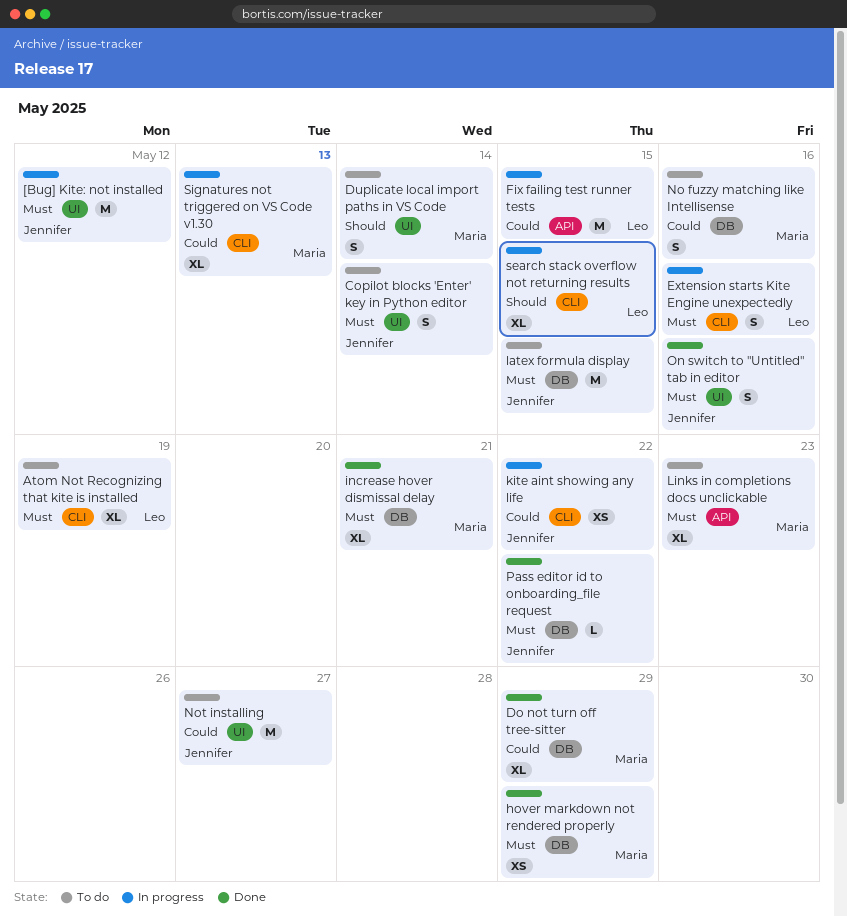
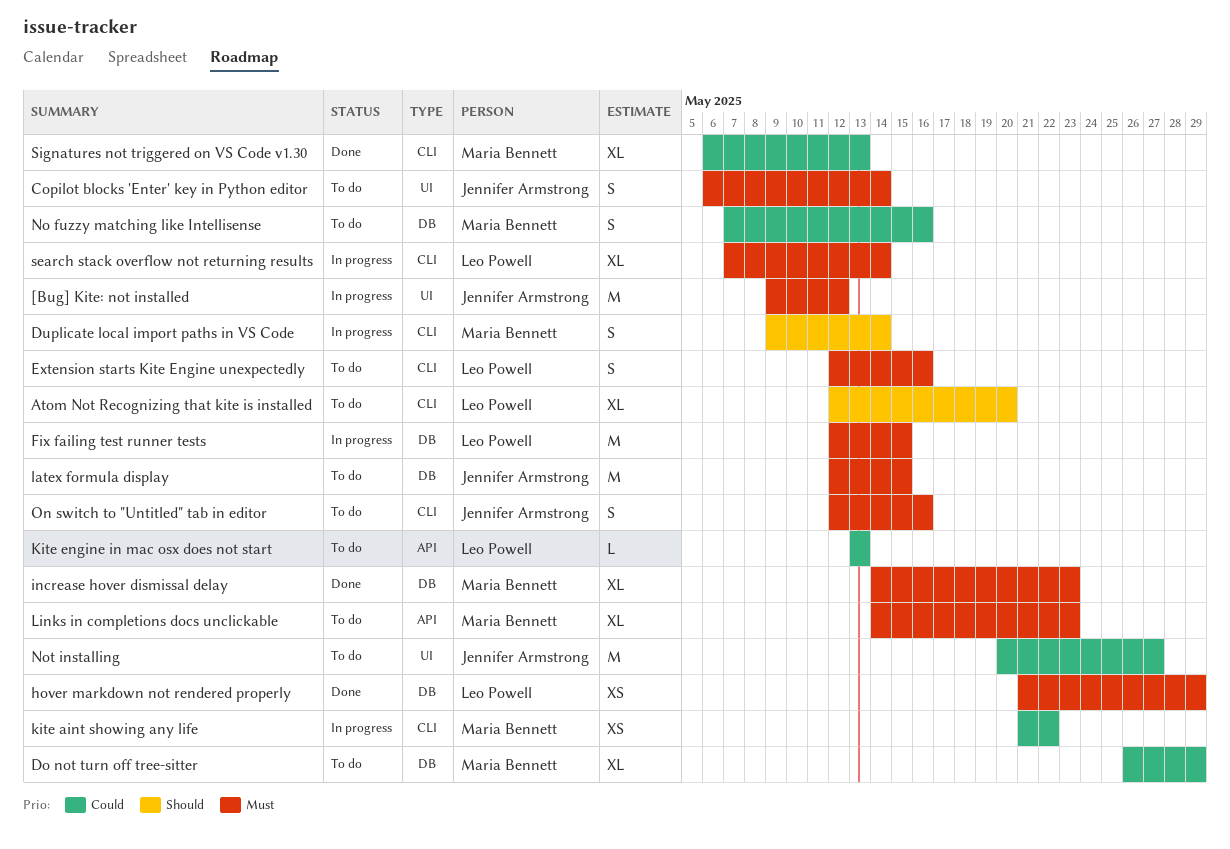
Atom Not Recognizing that kite is installed, priority: Must -> Should
Atom Not Recognizing that kite is installed, due: May 19 -> May 20
Do not turn off tree-sitter, status: Done -> To do
Duplicate local import paths in VS Code, status: To do -> In progress
Duplicate local import paths in VS Code, label: UI -> CLI
Extension starts Kite Engine unexpectedly, status: In progress -> To do
Fix failing test runner tests, priority: Could -> Must
Fix failing test runner tests, label: API -> DB
hover markdown not rendered properly, owner: Maria Bennett -> Leo Powell
increase hover dismissal delay, due: May 21 -> May 23
kite aint showing any life, owner: Jennifer Armstrong -> Maria Bennett
Kite engine in mac osx does not start: none -> present
On switch to "Untitled" tab in editor, status: Done -> To do
On switch to "Untitled" tab in editor, label: UI -> CLI
Pass editor id to onboarding_file request: present -> none
search stack overflow not returning results, priority: Should -> Must
search stack overflow not returning results, due: May 15 -> May 14
Signatures not triggered on VS Code v1.30, status: In progress -> Done

